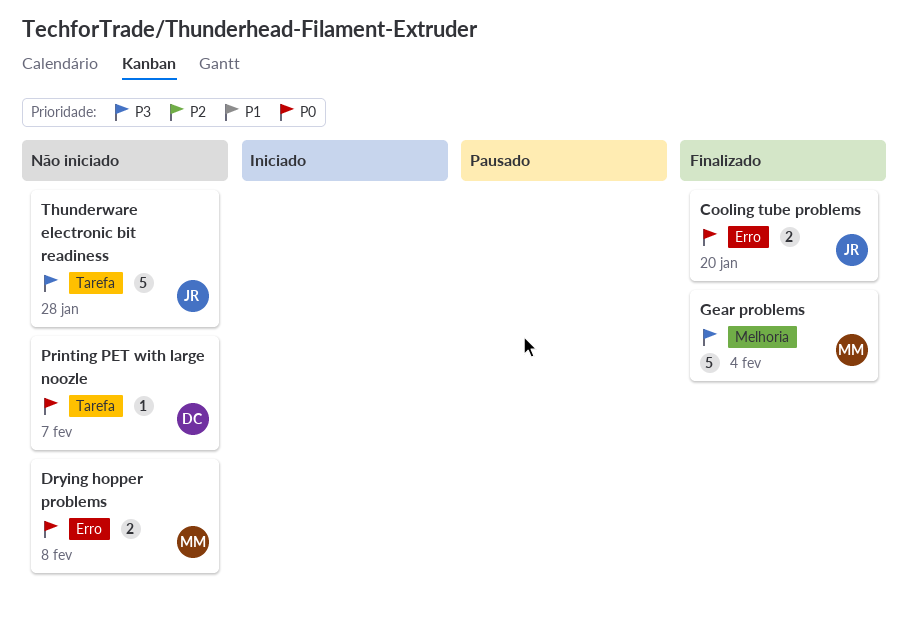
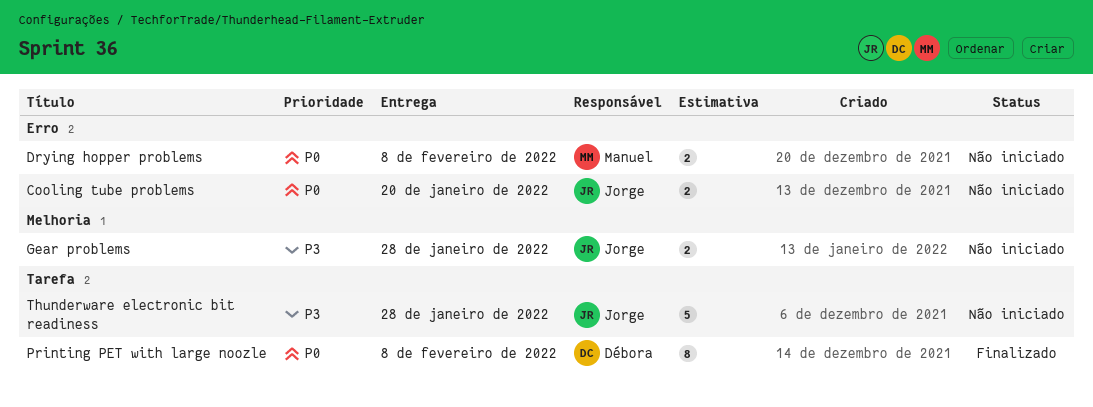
Cooling tube problems, status: Finalizado -> Não iniciado
Gear problems, status: Finalizado -> Não iniciado
Gear problems, owner: Manuel -> Jorge
Gear problems, estimate: 5 -> 2
Gear problems, due: Feb 4 -> Jan 28
Printing PET with large noozle, status: Não iniciado -> Finalizado
Printing PET with large noozle, estimate: 1 -> 8
Printing PET with large noozle, due: Feb 7 -> Feb 8

